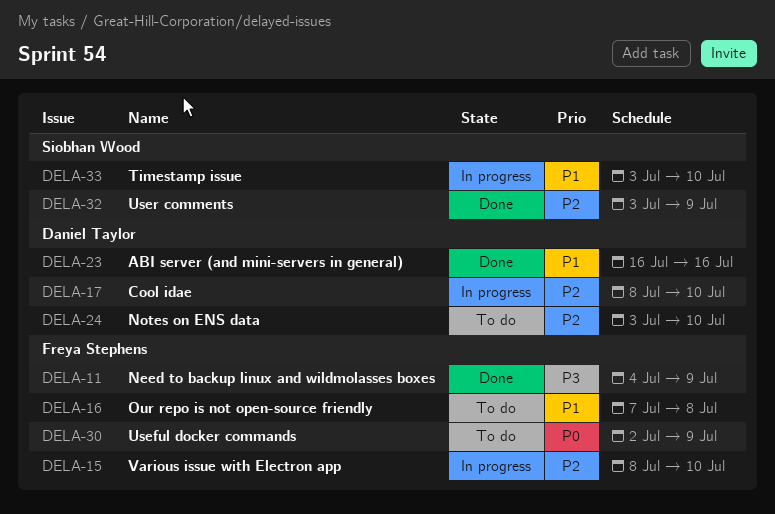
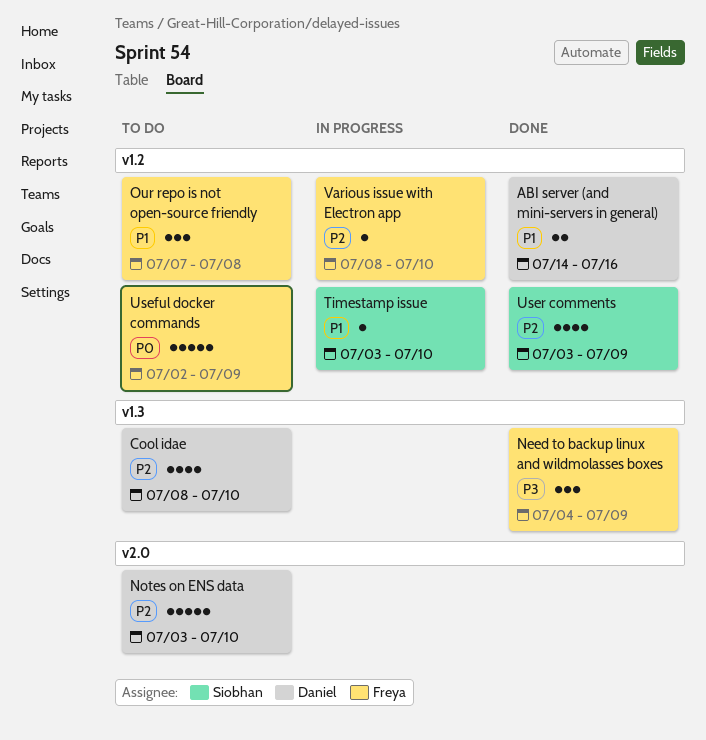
ABI server (and mini-servers in general), start: Jul 16 -> Jul 14
Cool idae, status: In progress -> To do

